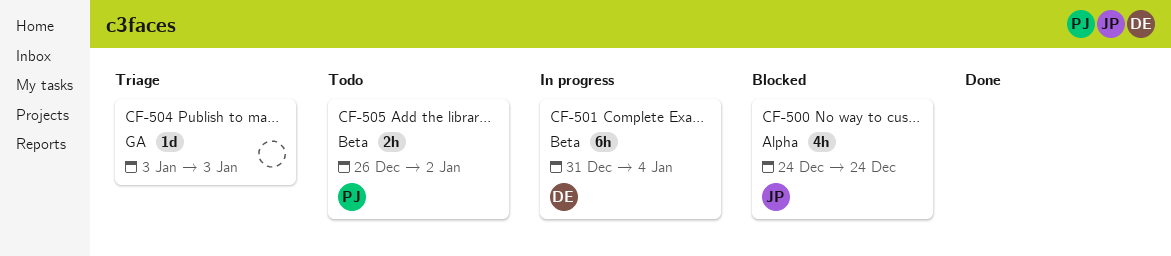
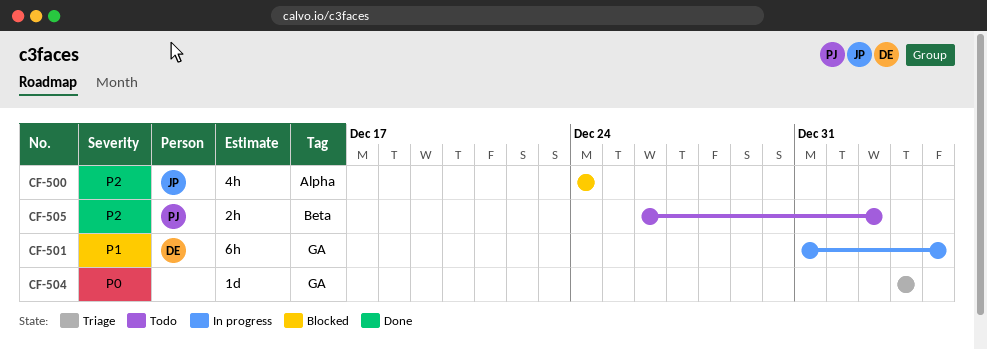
CF-501, label: Beta -> GA

